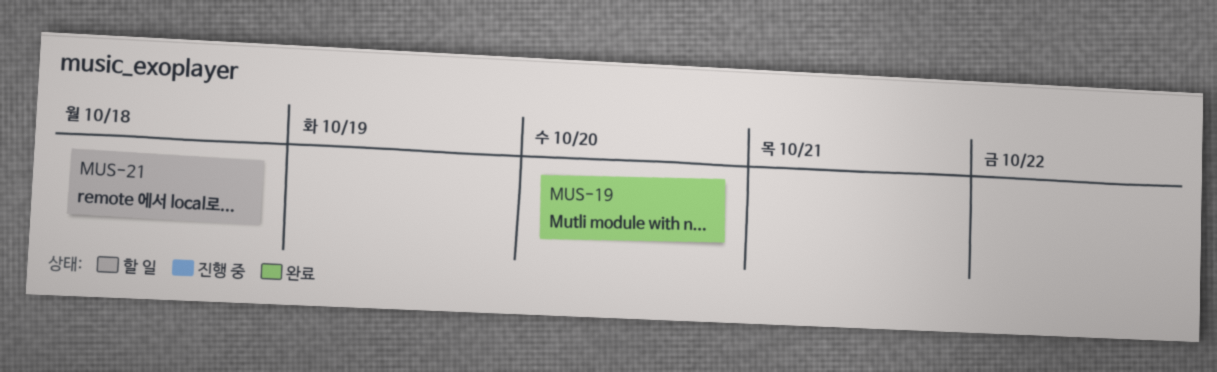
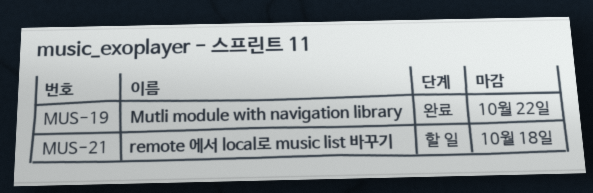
MUS-19, due: Oct 20 -> Oct 22

